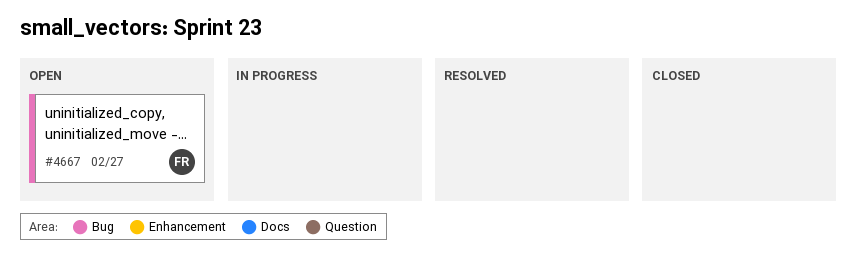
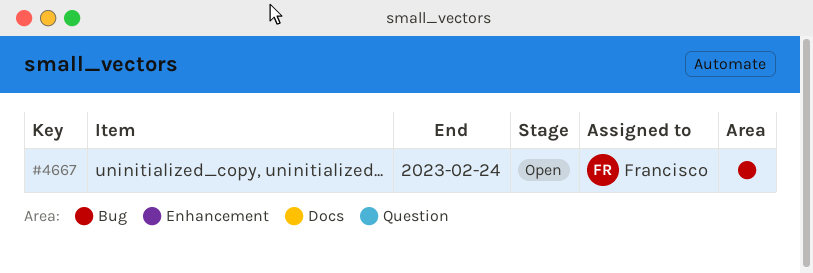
#4667, due: Feb 27 -> Feb 24

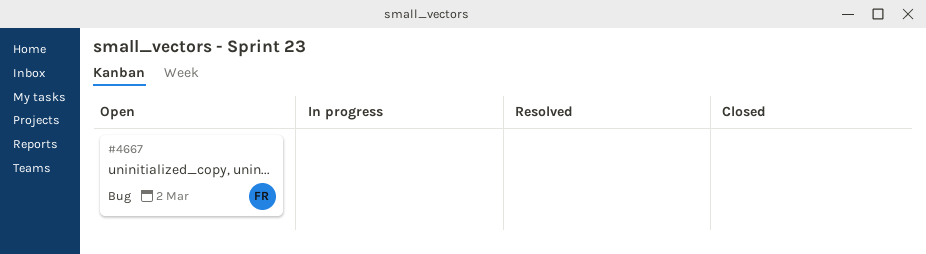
#4667, due: Feb 24 -> Mar 2

